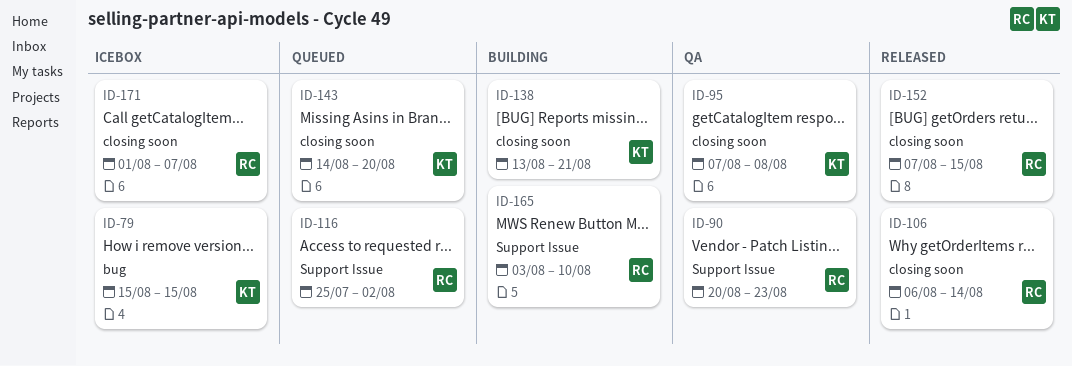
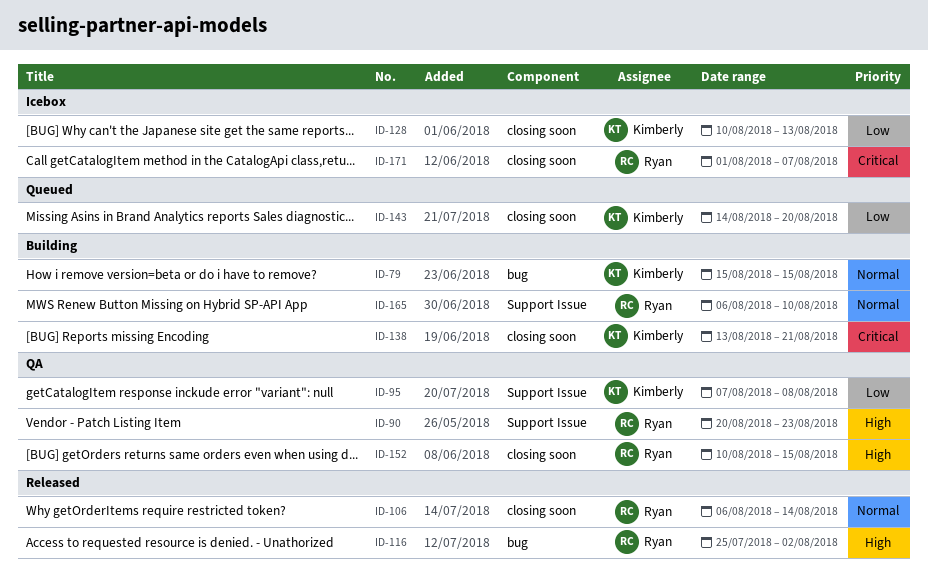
ID-79, status: Icebox -> Building
ID-95, label: closing soon -> Support Issue
ID-116, status: Queued -> Released
ID-116, label: Support Issue -> bug
ID-128: none -> present
ID-152, status: Released -> QA
ID-152, start: Aug 7 -> Aug 10
ID-165, start: Aug 3 -> Aug 6

